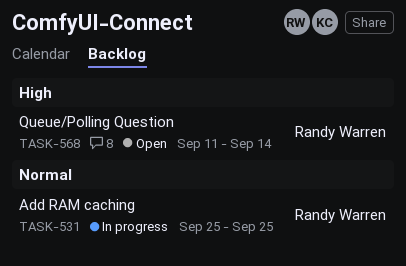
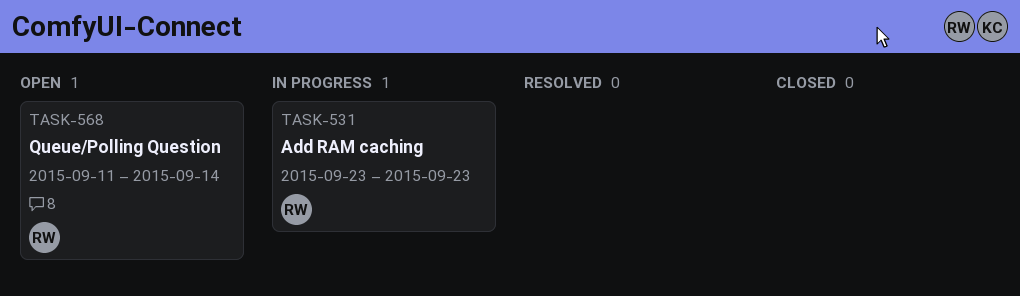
TASK-531, start: Sep 25 -> Sep 23
TASK-531, due: Sep 25 -> Sep 23

